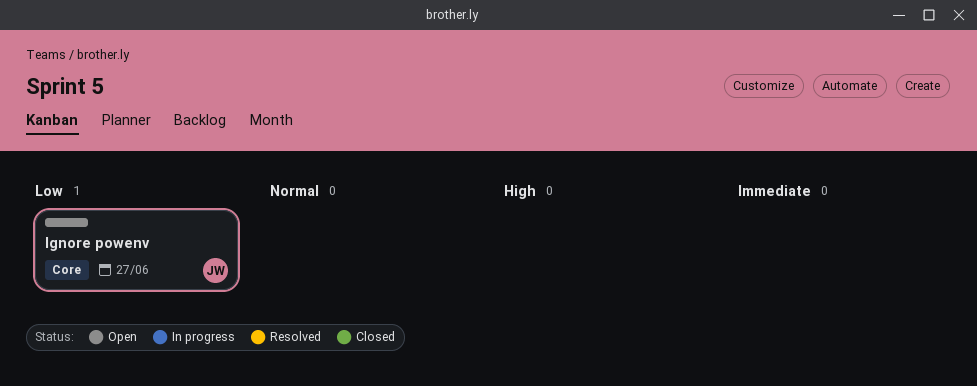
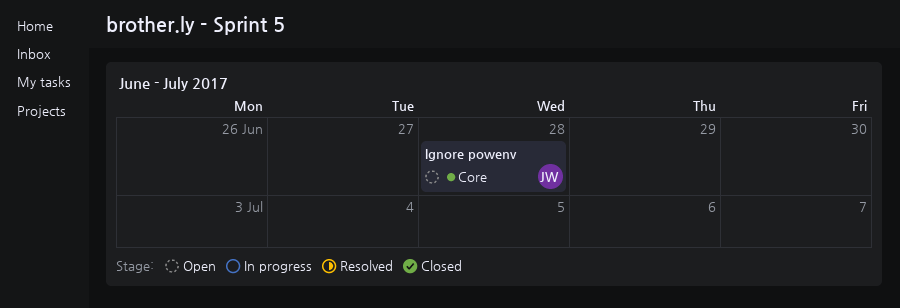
Ignore powenv, due: Jun 27 -> Jun 28

